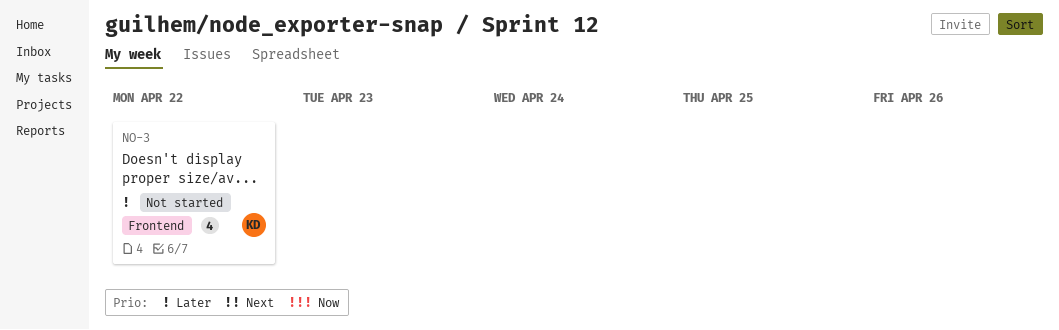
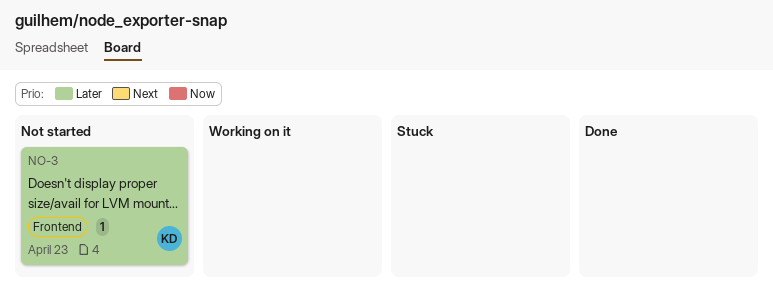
NO-3, estimate: 4 -> 1
NO-3, due: Apr 22 -> Apr 23

